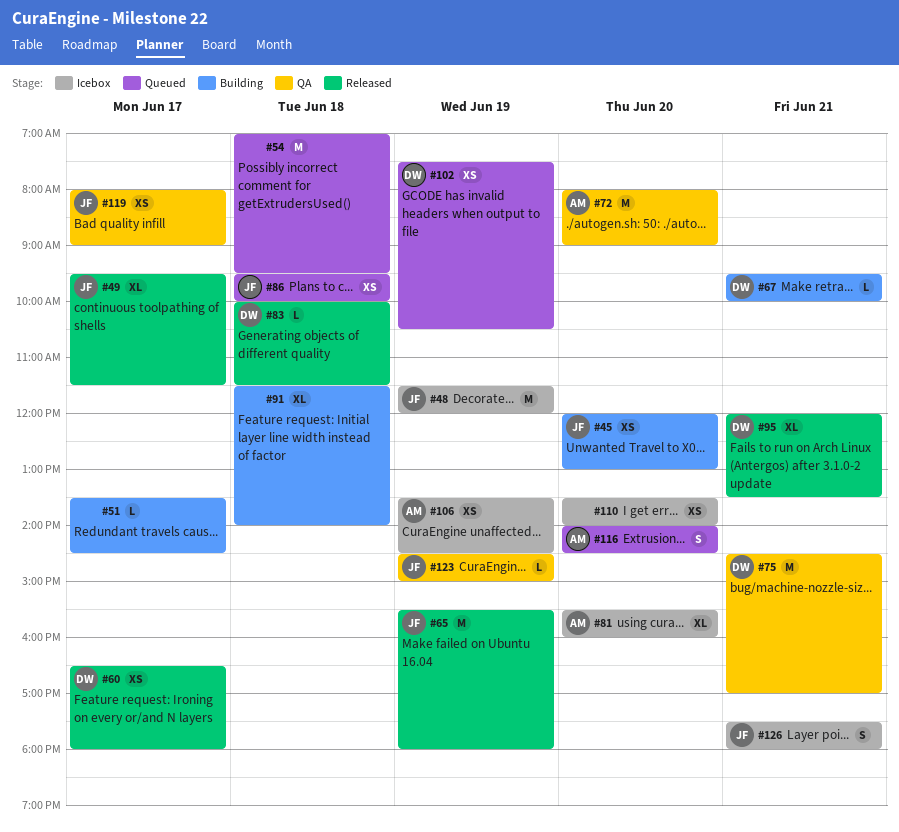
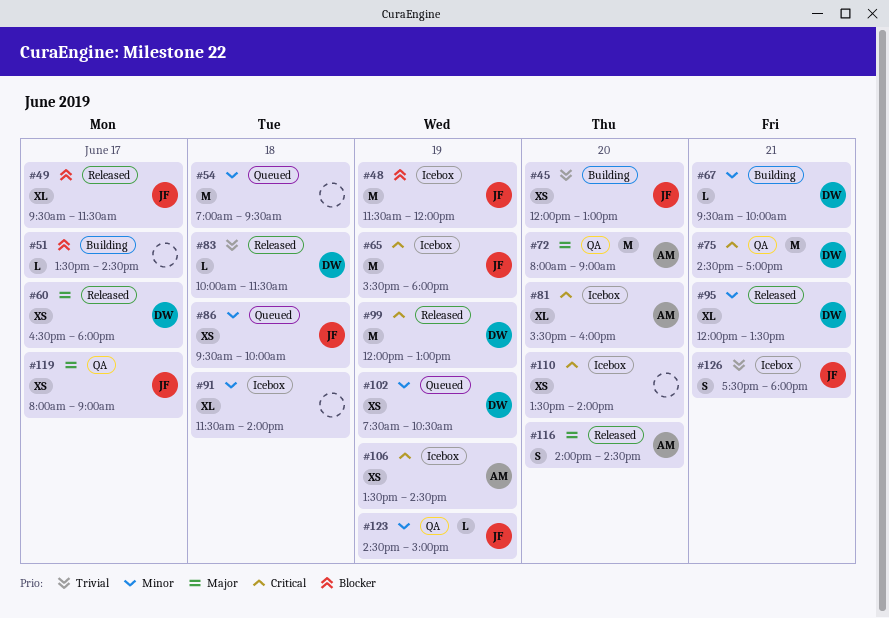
#65, status: Released -> Icebox
#91, status: Building -> Icebox
#99: none -> present
#116, status: Queued -> Released

